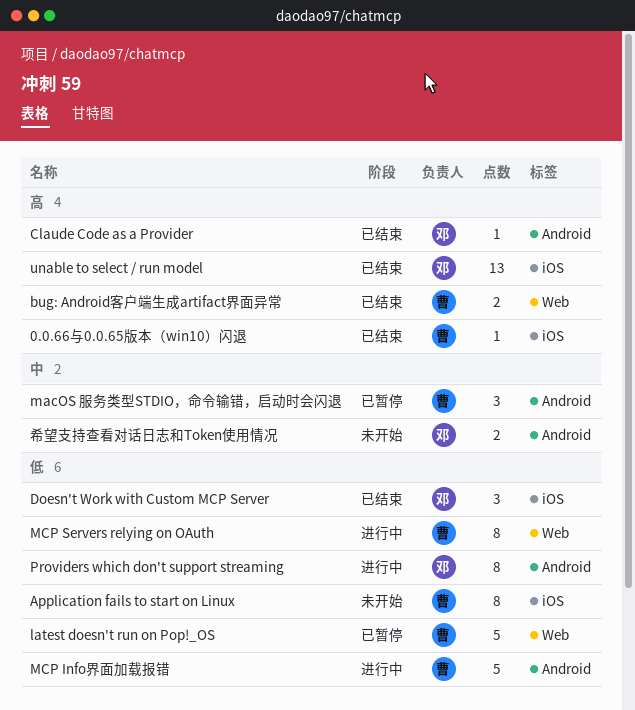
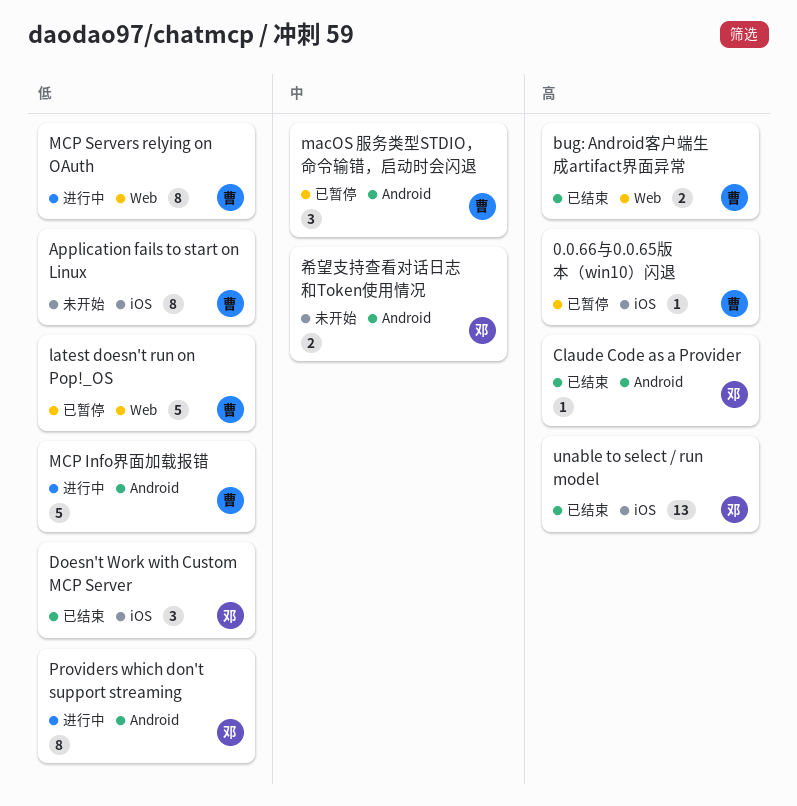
0.0.66与0.0.65版本（win10）闪退, status: 已结束 -> 已暂停

